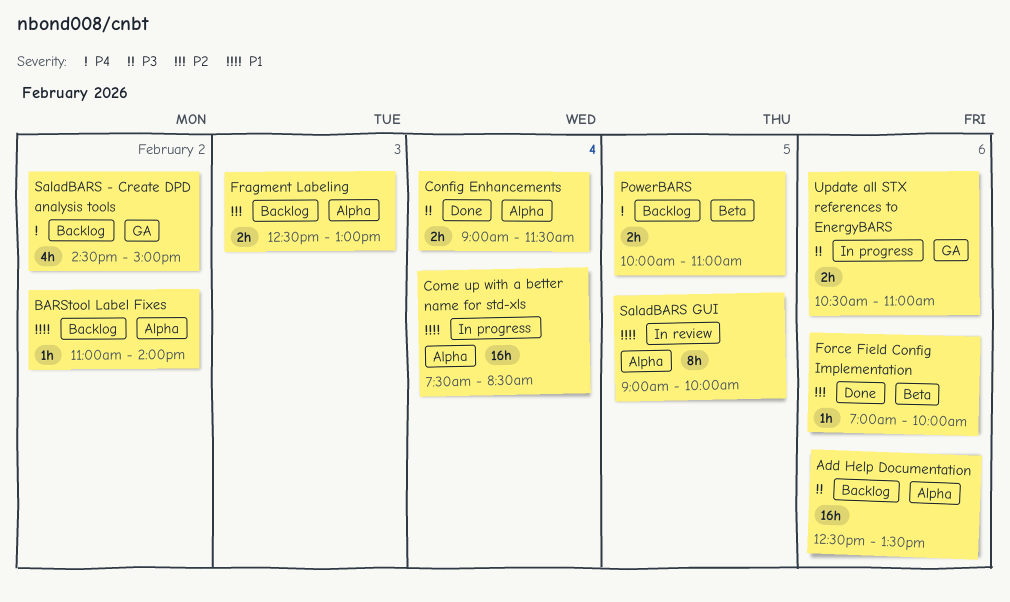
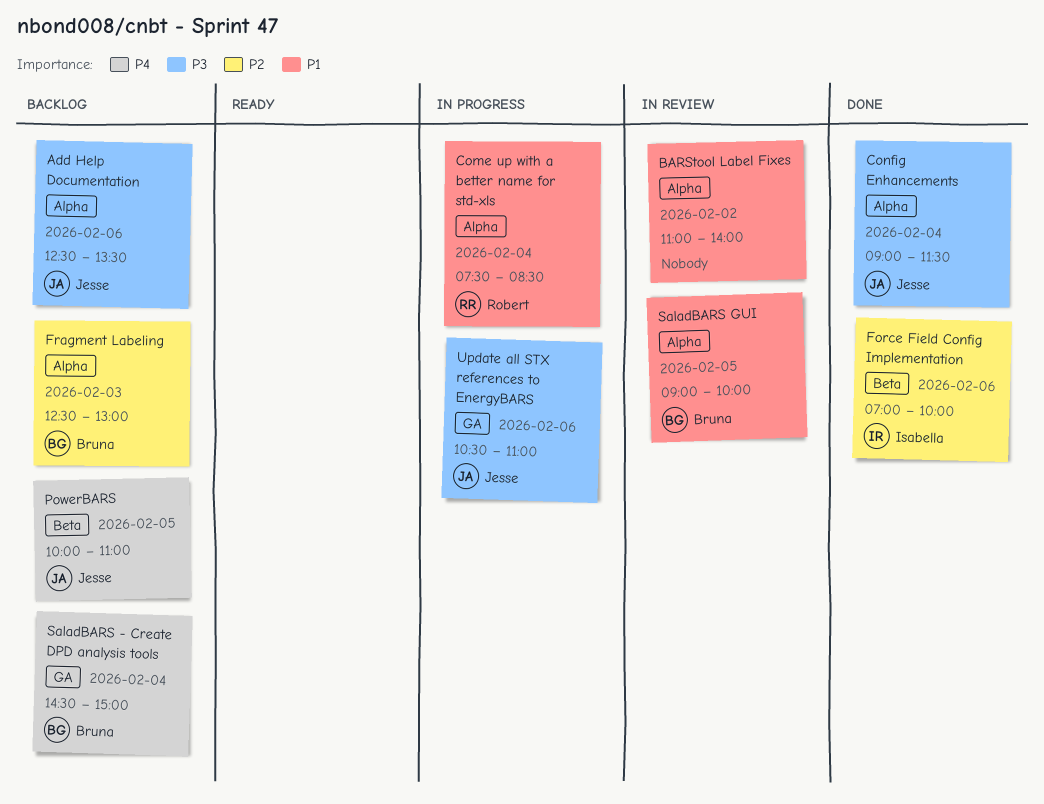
BARStool Label Fixes, status: Backlog -> In review
SaladBARS - Create DPD analysis tools, day: Feb 2 -> Feb 4

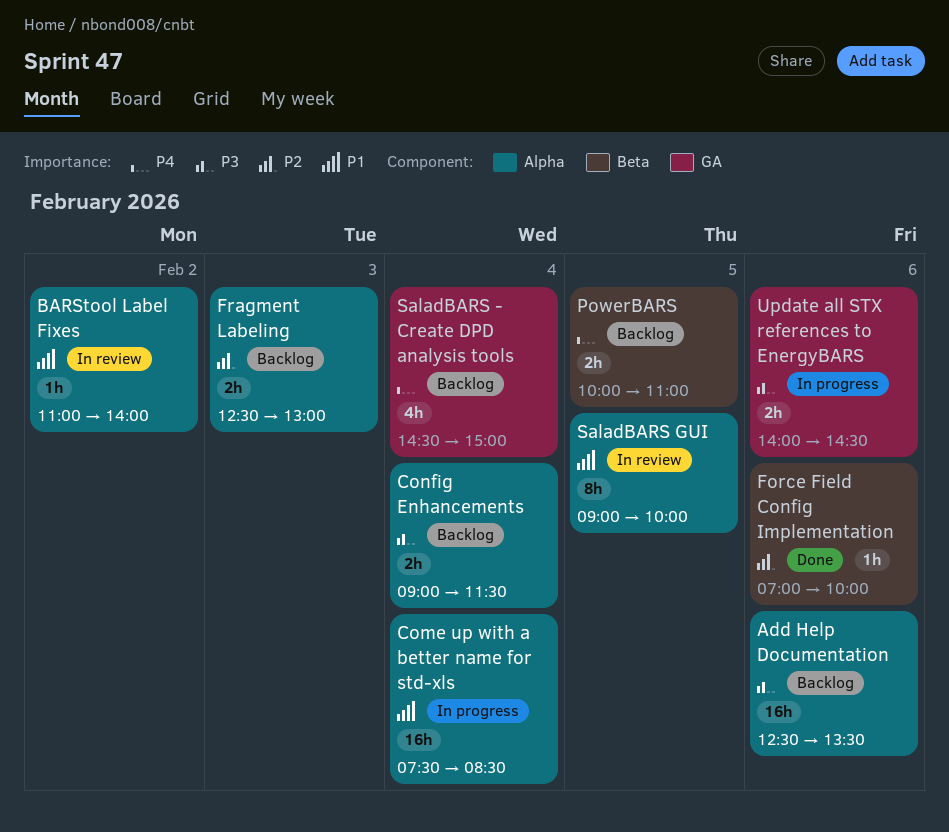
Config Enhancements, status: Done -> Backlog
Update all STX references to EnergyBARS, begins: 10:30 -> 14:00
Update all STX references to EnergyBARS, ends: 11:00 -> 14:30

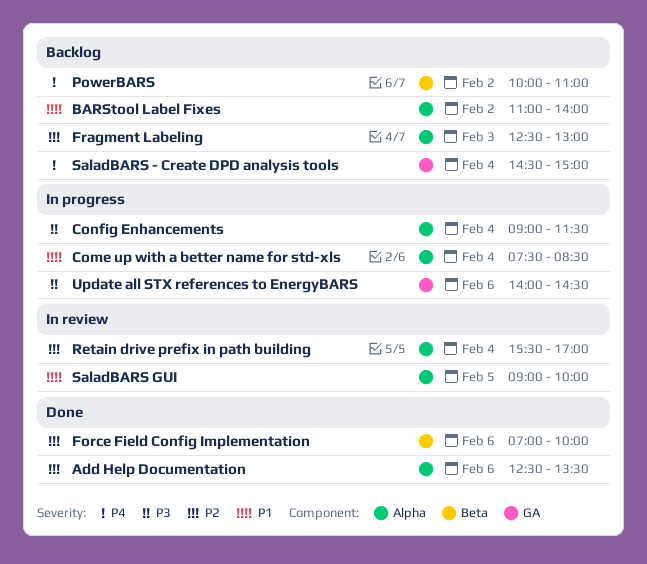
Add Help Documentation, status: Backlog -> Done
Add Help Documentation, priority: P3 -> P2
BARStool Label Fixes, status: In review -> Backlog
Config Enhancements, status: Backlog -> In progress
PowerBARS, day: Feb 5 -> Feb 2
Retain drive prefix in path building: none -> present

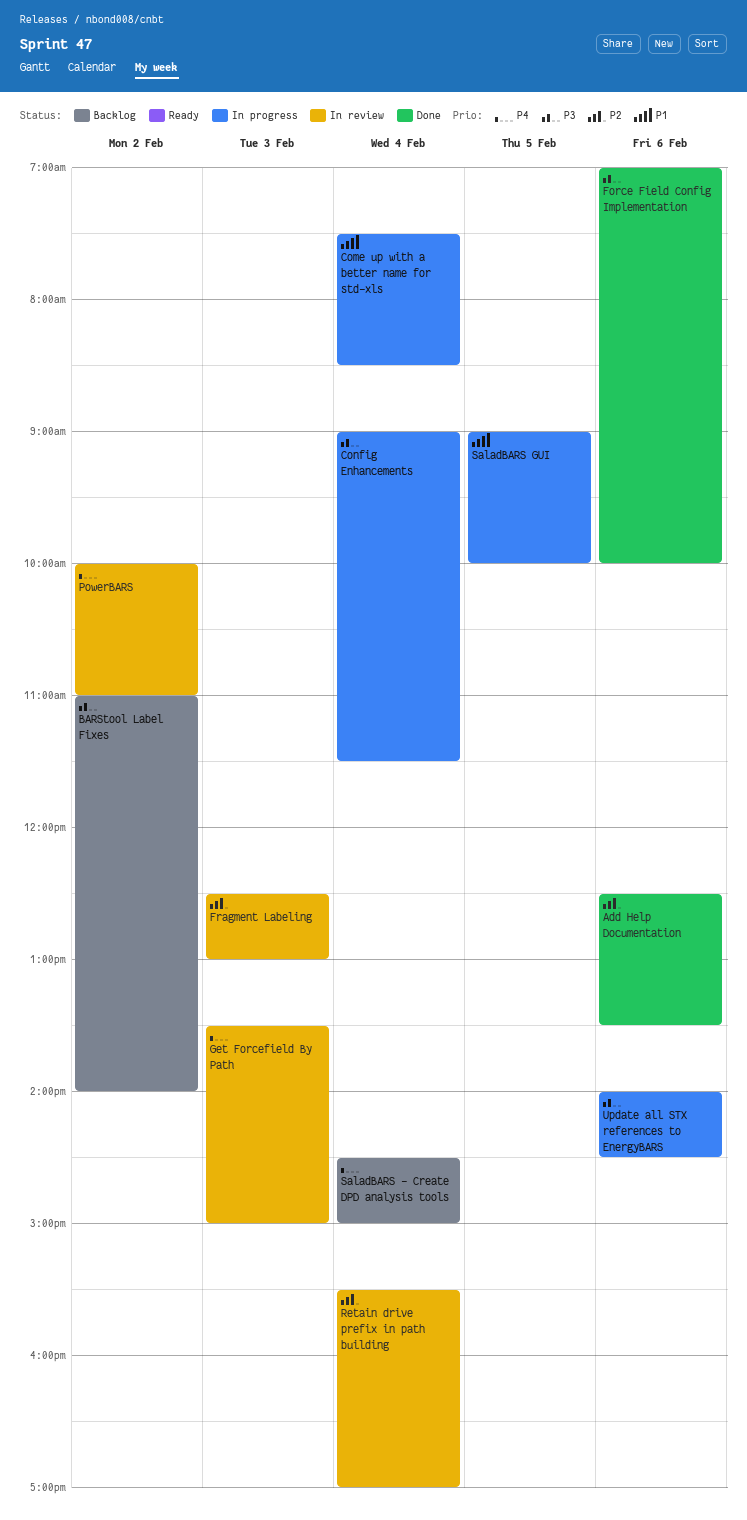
BARStool Label Fixes, priority: P1 -> P3
Force Field Config Implementation, priority: P2 -> P3
Fragment Labeling, status: Backlog -> In review
Get Forcefield By Path: none -> present
PowerBARS, status: Backlog -> In review
SaladBARS GUI, status: In review -> In progress

